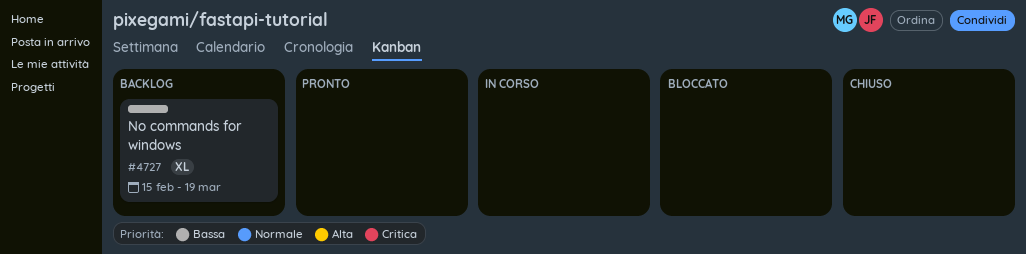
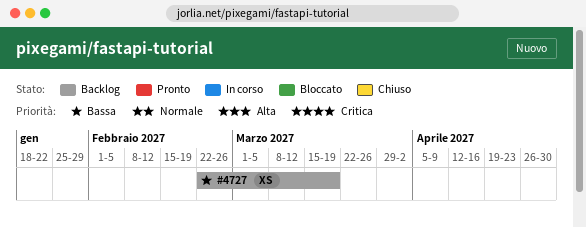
#4727, estimate: XL -> XS
#4727, start: Feb 15 -> Feb 22

